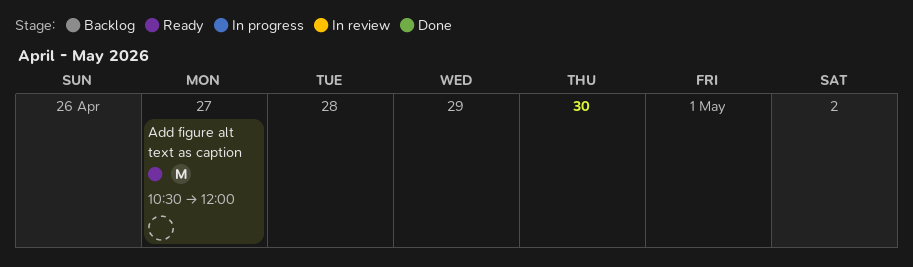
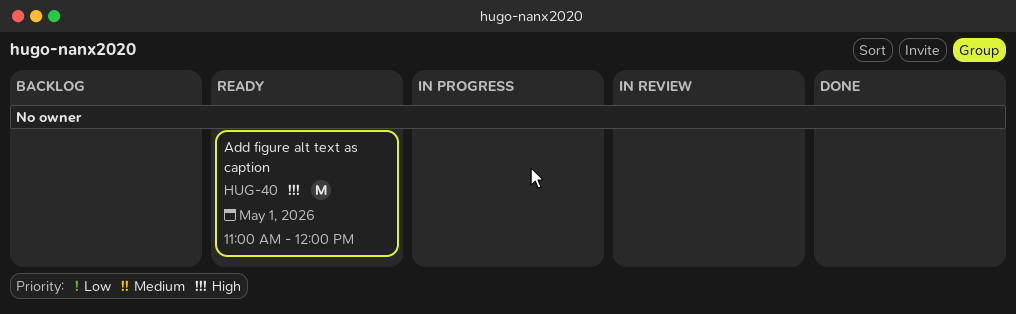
Add figure alt text as caption, day: Apr 27 -> May 1
Add figure alt text as caption, begins: 10:30 -> 11:00

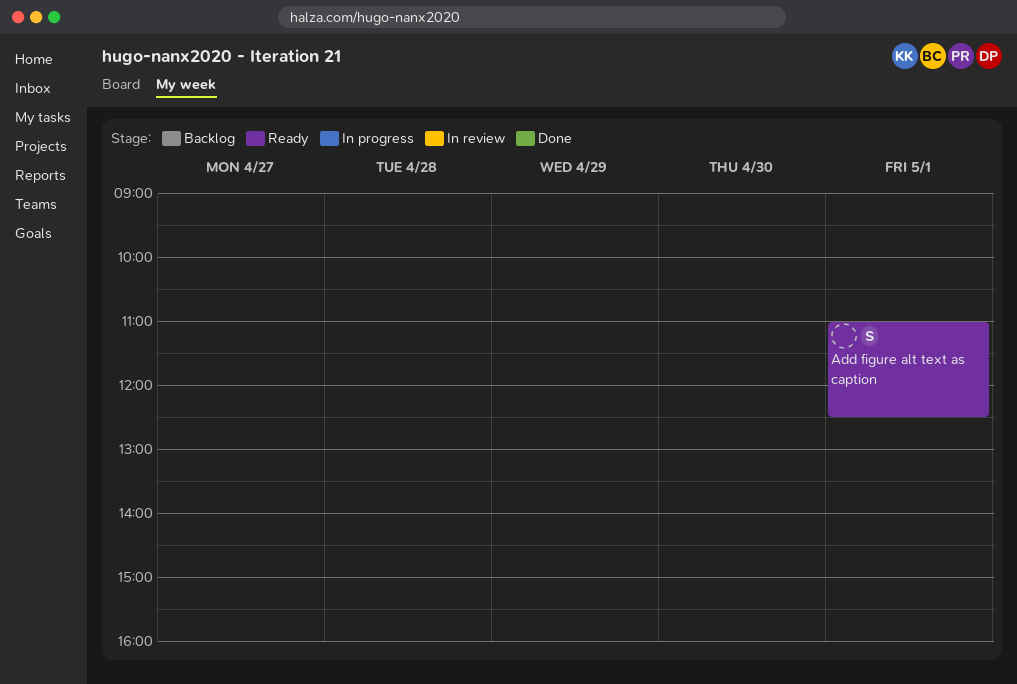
Add figure alt text as caption, estimate: M -> S
Add figure alt text as caption, ends: 12:00 -> 12:30

